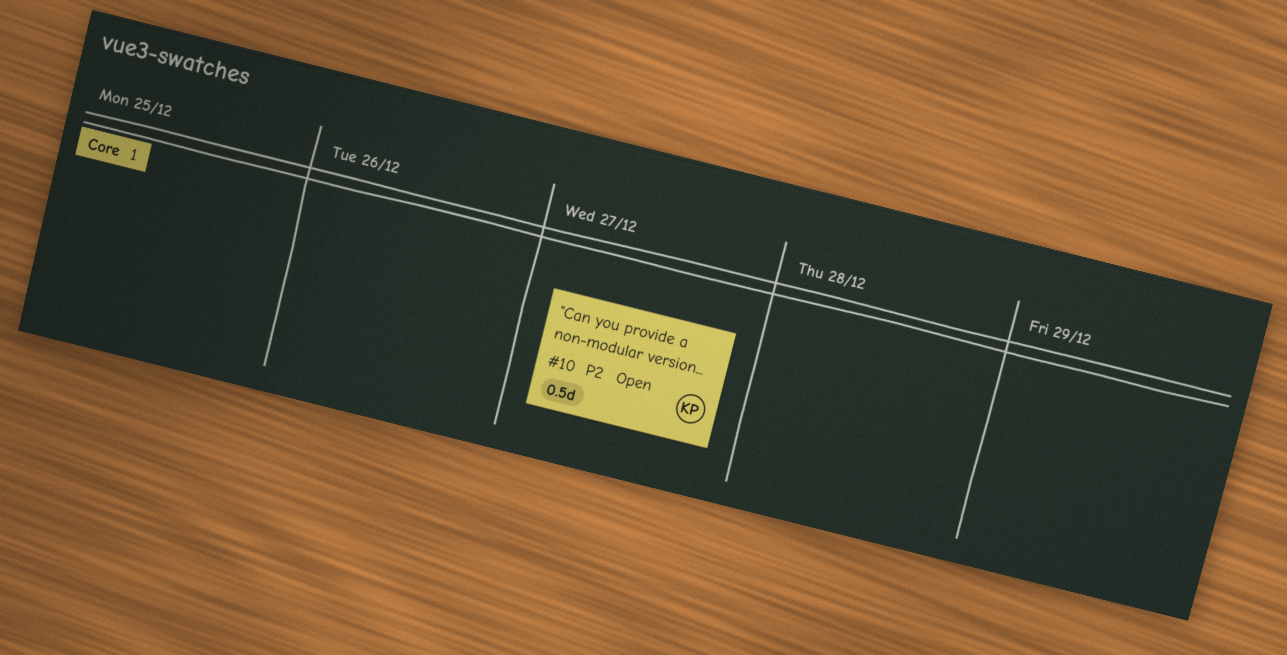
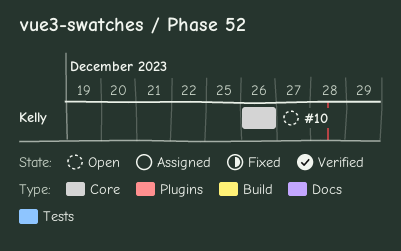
#10, due: Dec 27 -> Dec 26

